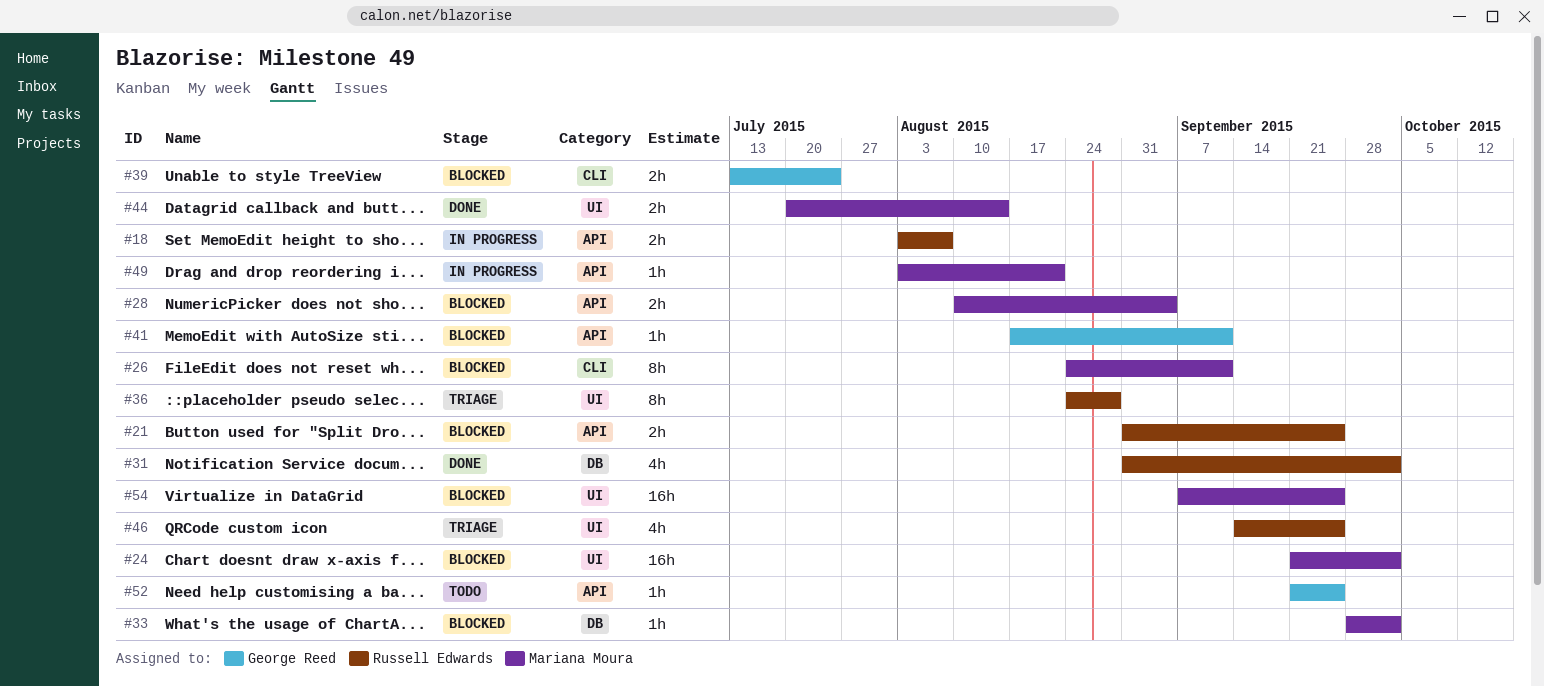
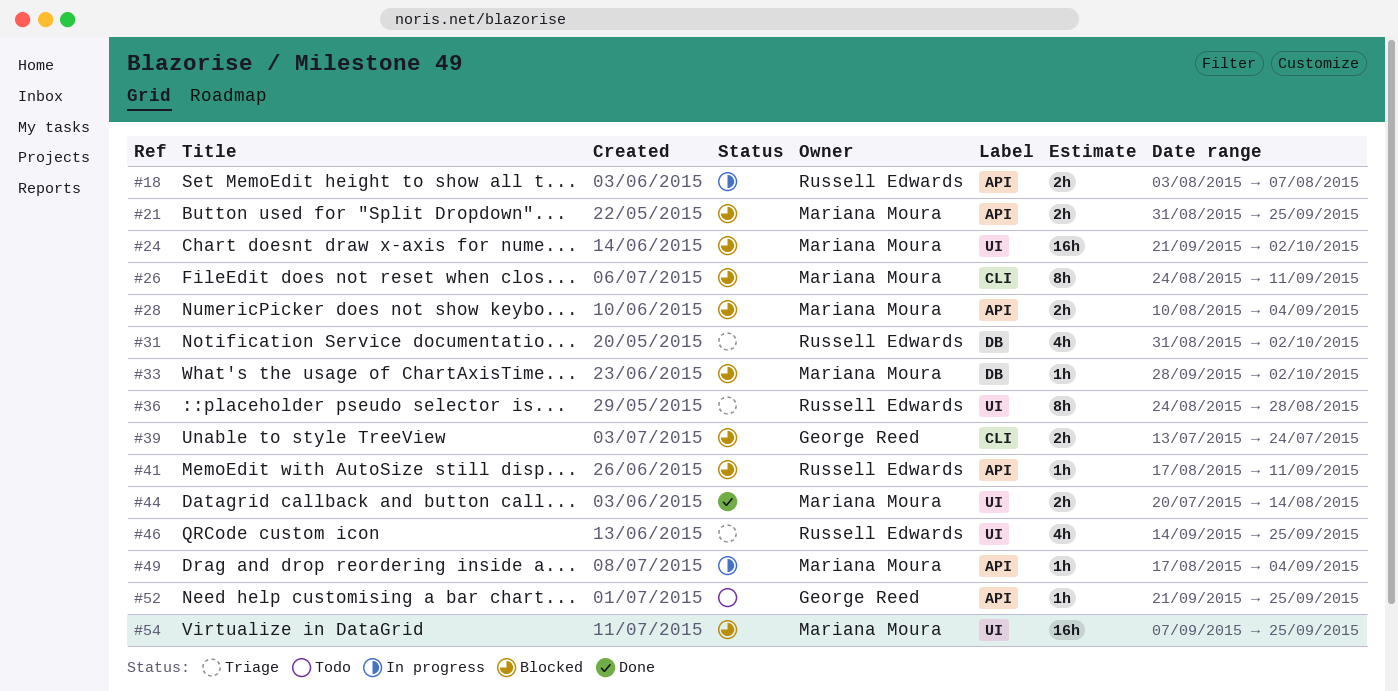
#21, owner: Russell Edwards -> Mariana Moura
#31, status: Done -> Triage
#41, owner: George Reed -> Russell Edwards
#49, start: Aug 3 -> Aug 17
#49, due: Aug 21 -> Sep 4

